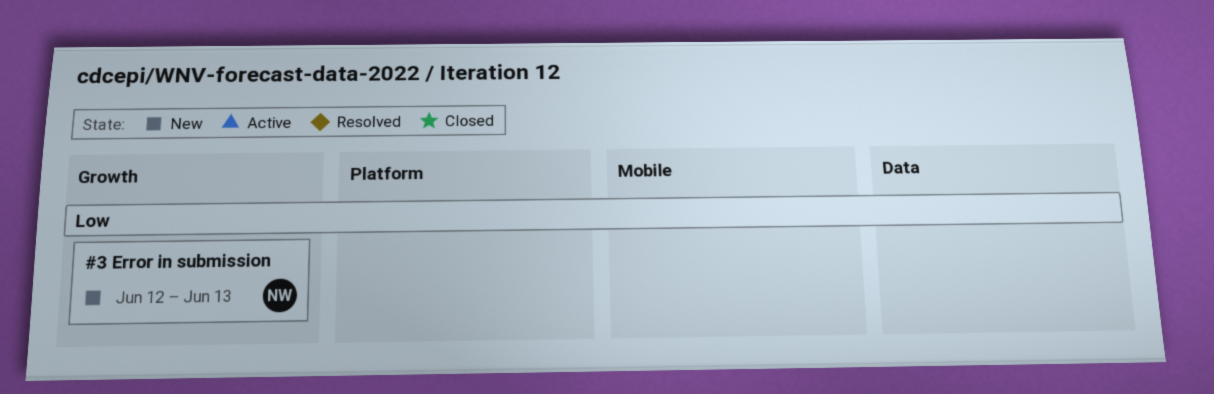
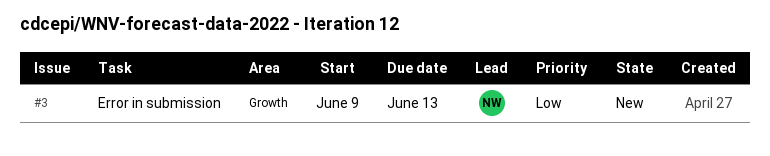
#3, start: Jun 12 -> Jun 9

